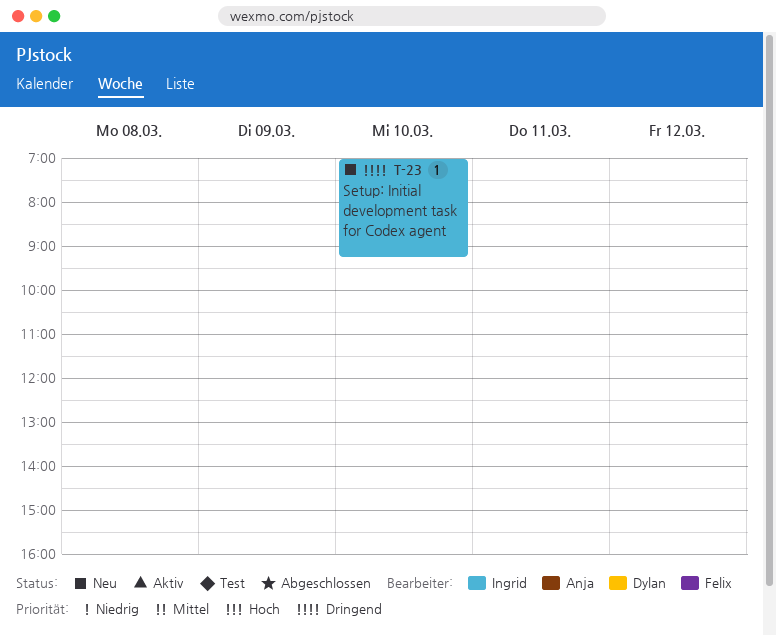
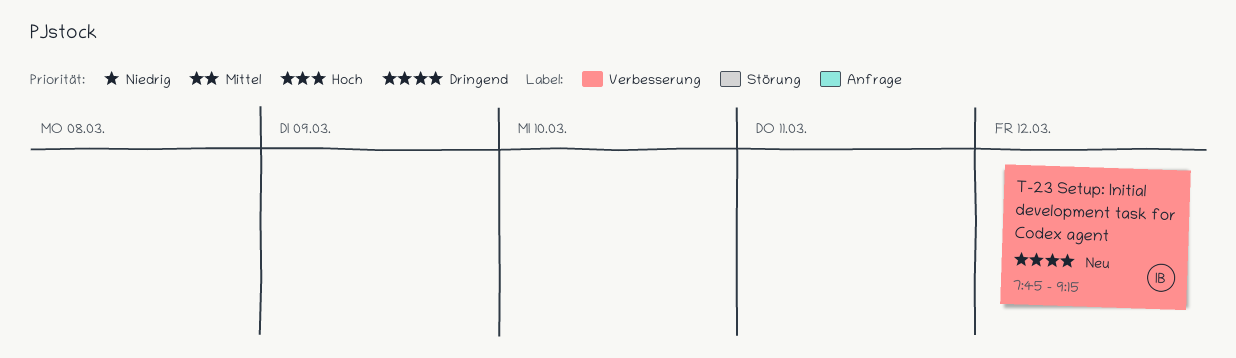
T-23, day: Mar 10 -> Mar 12
T-23, begins: 07:00 -> 07:45

